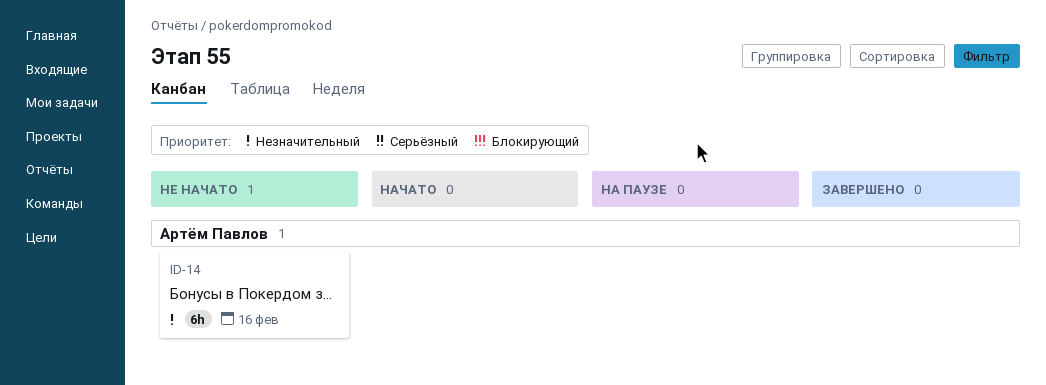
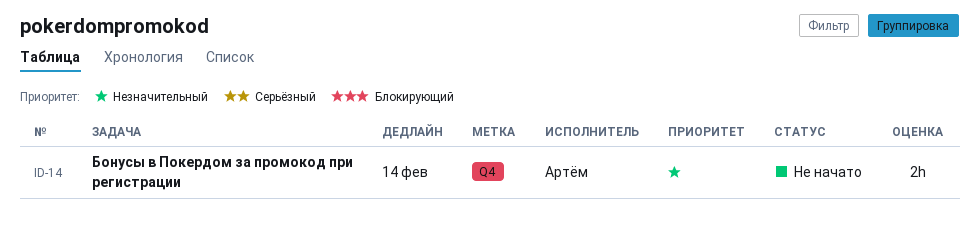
ID-14, estimate: 6h -> 2h
ID-14, due: Feb 16 -> Feb 14

